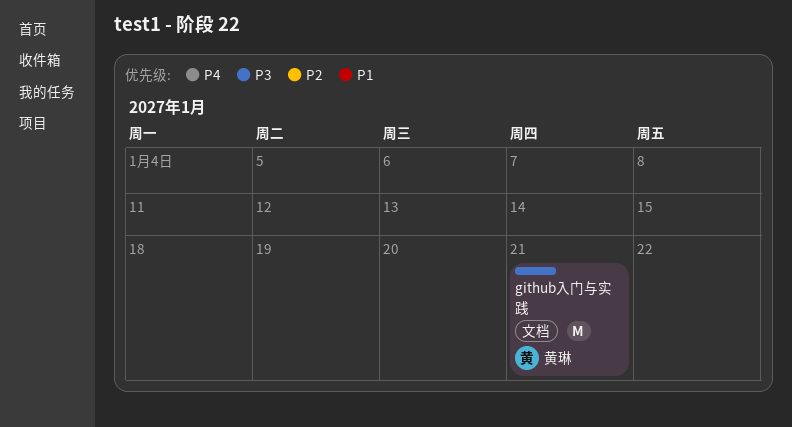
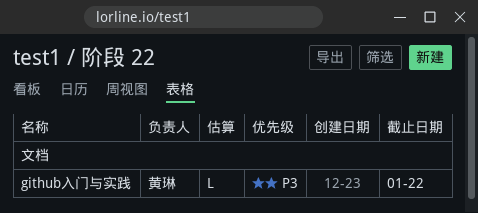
github入门与实践, estimate: M -> L
github入门与实践, due: Jan 21 -> Jan 22

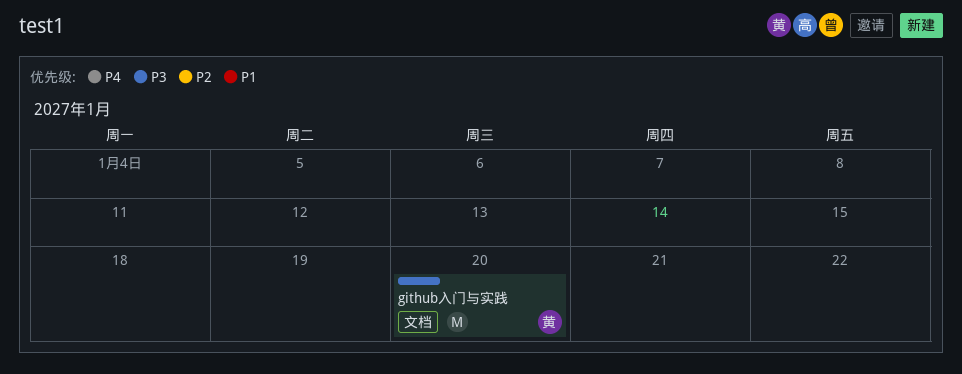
github入门与实践, estimate: L -> M
github入门与实践, due: Jan 22 -> Jan 20

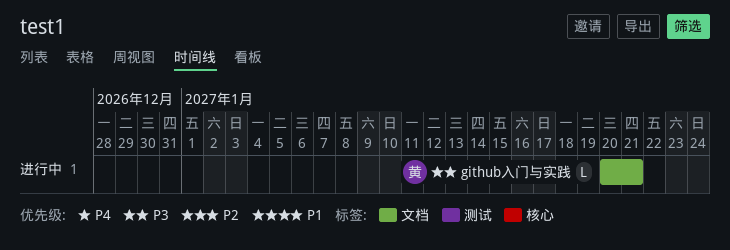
github入门与实践, estimate: M -> L
github入门与实践, due: Jan 20 -> Jan 21

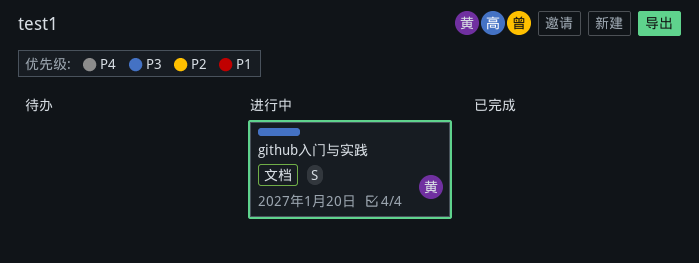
github入门与实践, estimate: L -> S
github入门与实践, due: Jan 21 -> Jan 20

